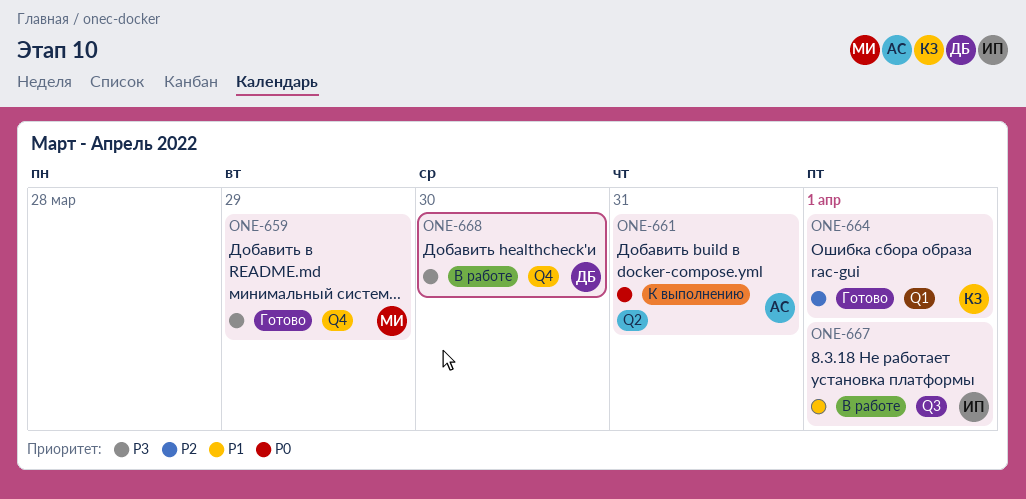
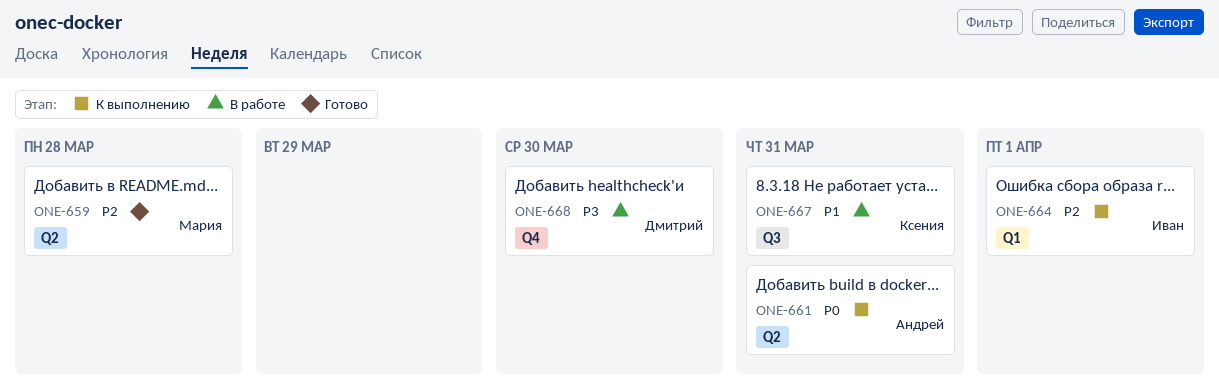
ONE-659, priority: P3 -> P2
ONE-659, label: Q4 -> Q2
ONE-659, due: Mar 29 -> Mar 28
ONE-664, status: Готово -> К выполнению
ONE-664, owner: Ксения -> Иван
ONE-667, owner: Иван -> Ксения
ONE-667, due: Apr 1 -> Mar 31

